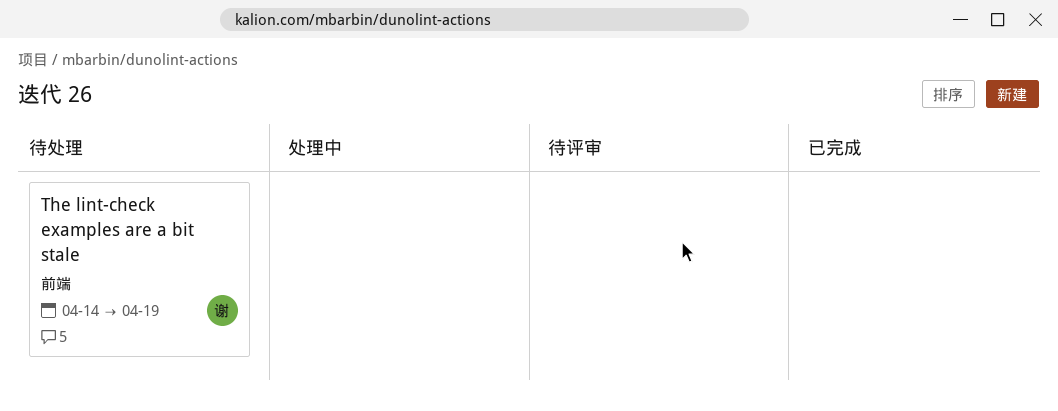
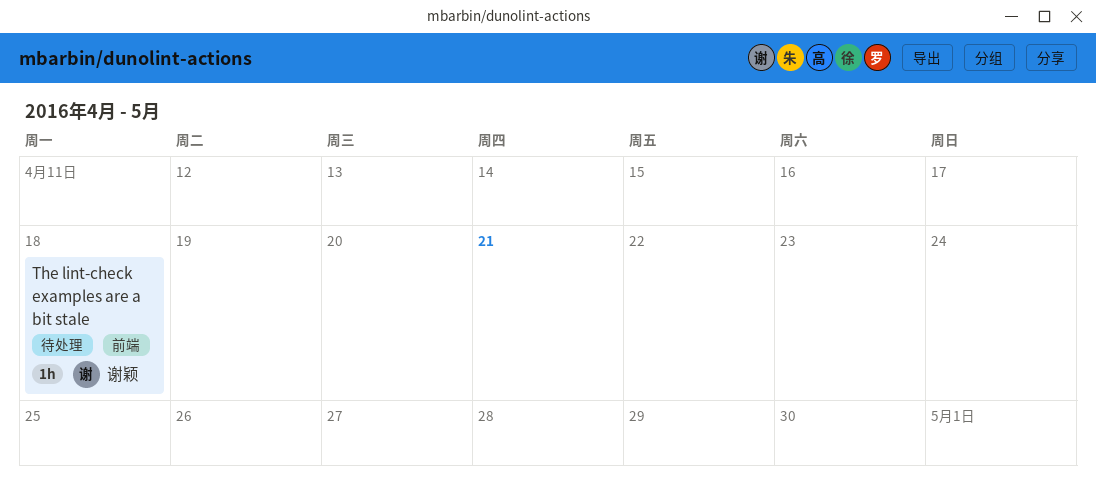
The lint-check examples are a bit stale, due: Apr 19 -> Apr 18

